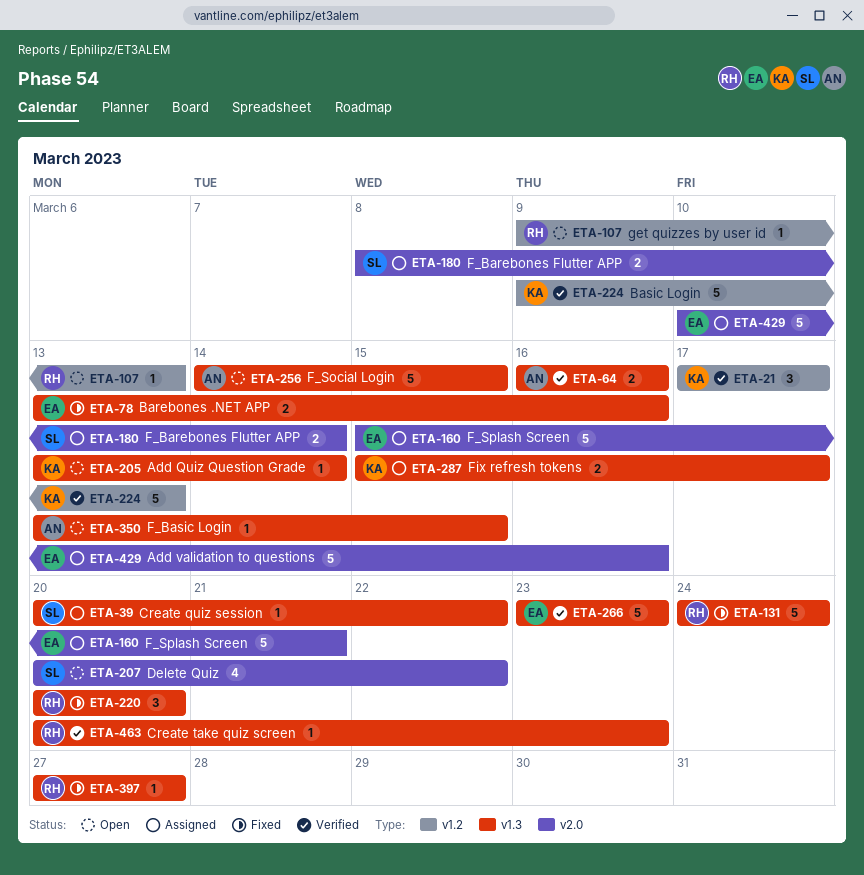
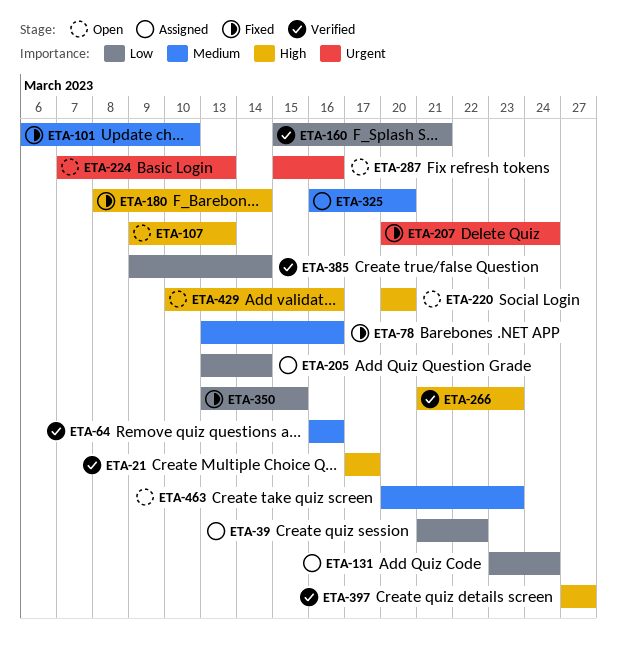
ETA-39, start: Mar 20 -> Mar 21
ETA-101: none -> present
ETA-131, status: Fixed -> Assigned
ETA-131, start: Mar 24 -> Mar 23
ETA-160, status: Assigned -> Verified
ETA-180, status: Assigned -> Fixed
ETA-205, status: Open -> Assigned
ETA-207, status: Open -> Fixed
ETA-207, due: Mar 22 -> Mar 24
ETA-220, status: Fixed -> Open
ETA-224, status: Verified -> Open
ETA-224, start: Mar 9 -> Mar 7
ETA-256: present -> none
ETA-266, start: Mar 23 -> Mar 21
ETA-287, status: Assigned -> Open
ETA-287, due: Mar 17 -> Mar 16
ETA-325: none -> present
ETA-350, status: Open -> Fixed
ETA-385: none -> present
ETA-397, status: Fixed -> Verified
ETA-429, status: Assigned -> Open
ETA-463, status: Verified -> Open

